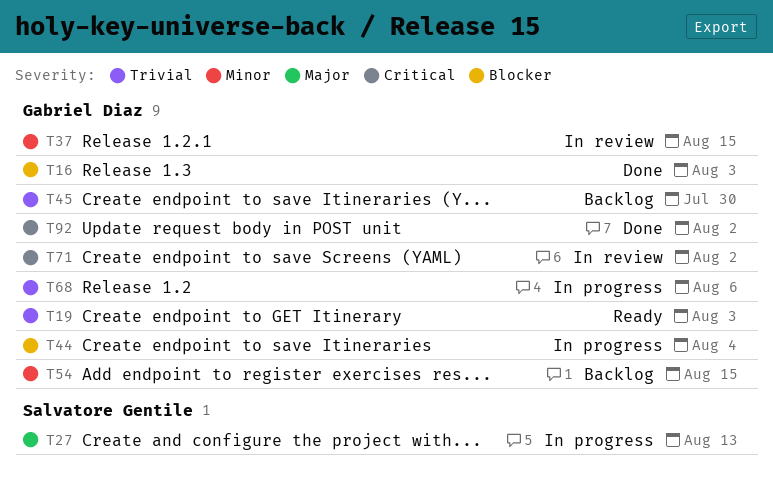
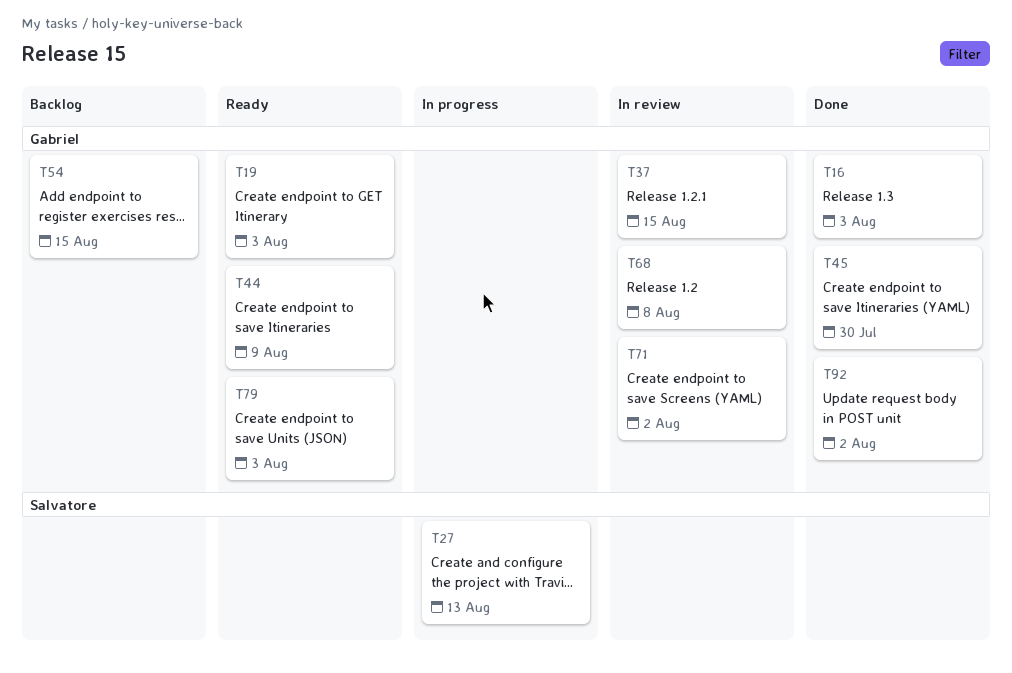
T44, status: In progress -> Ready
T44, due: Aug 4 -> Aug 9
T45, status: Backlog -> Done
T68, status: In progress -> In review
T68, due: Aug 6 -> Aug 8
T79: none -> present

